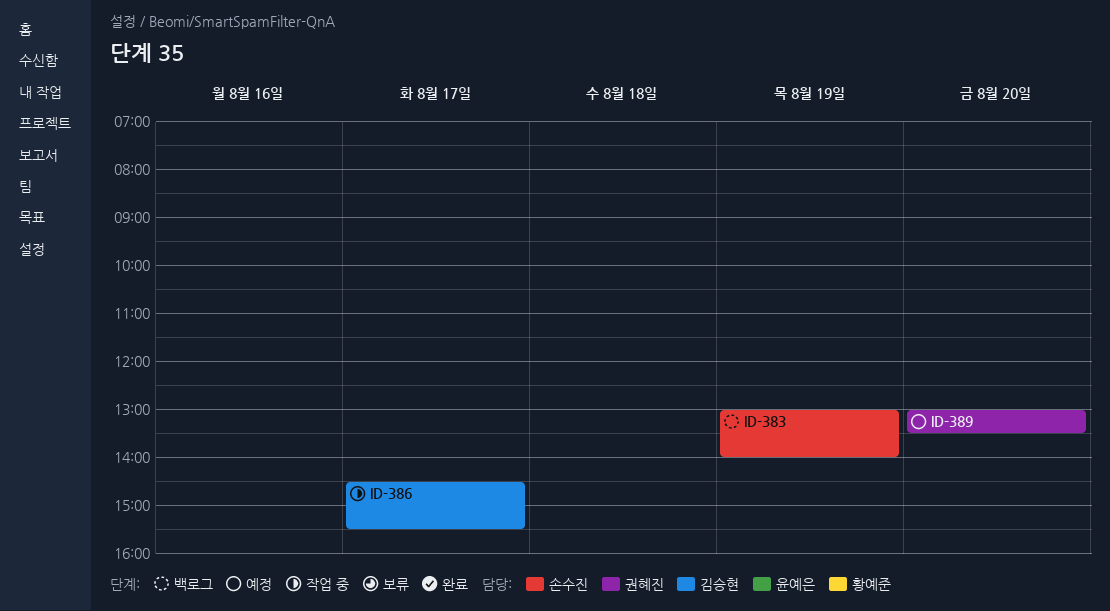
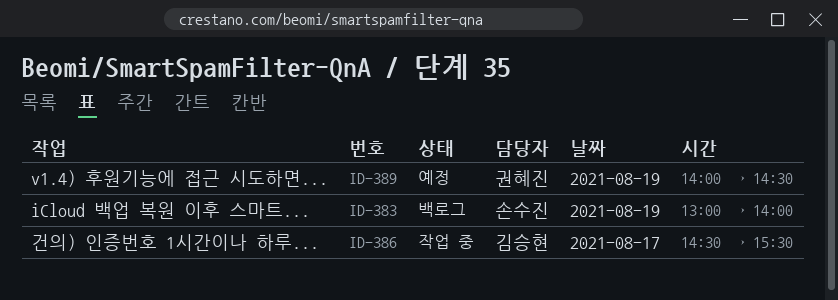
ID-389, day: Aug 20 -> Aug 19
ID-389, begins: 13:00 -> 14:00
ID-389, ends: 13:30 -> 14:30

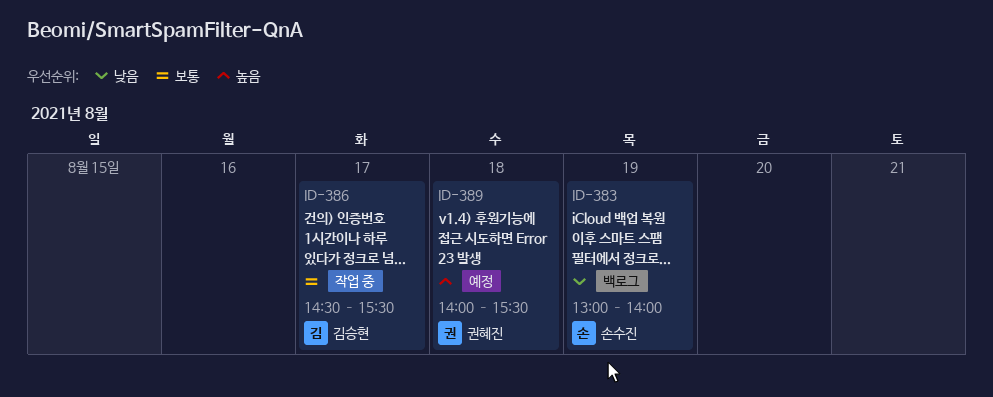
ID-389, day: Aug 19 -> Aug 18
ID-389, ends: 14:30 -> 15:30

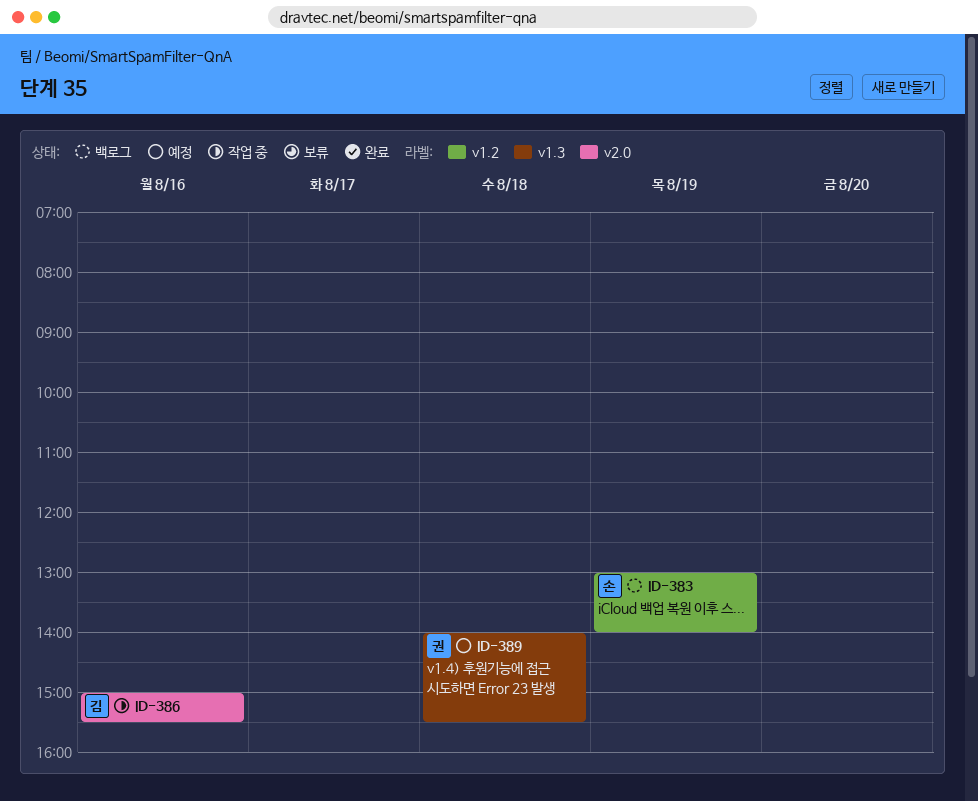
ID-386, day: Aug 17 -> Aug 16
ID-386, begins: 14:30 -> 15:00

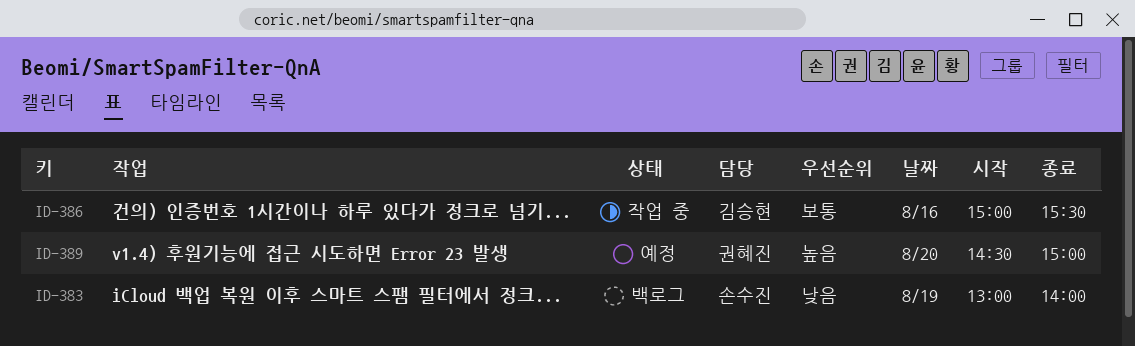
ID-389, day: Aug 18 -> Aug 20
ID-389, begins: 14:00 -> 14:30
ID-389, ends: 15:30 -> 15:00

